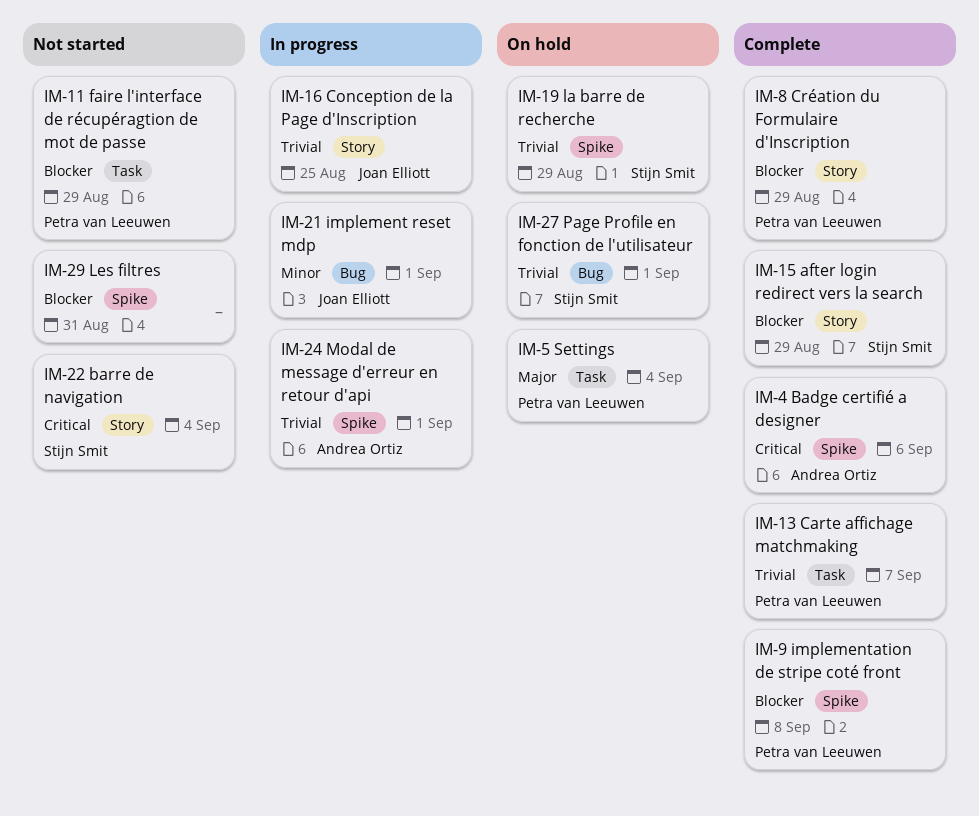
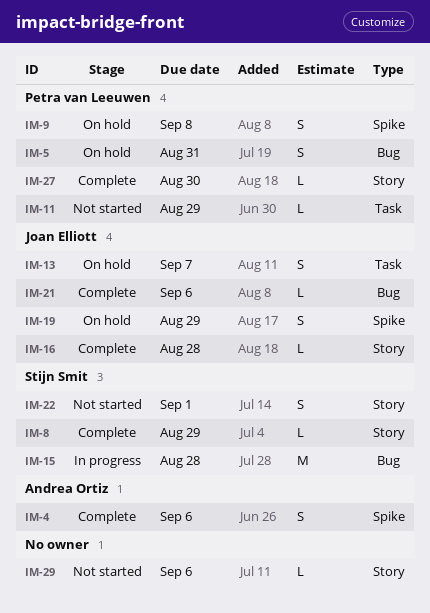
IM-5, label: Task -> Bug
IM-5, due: Sep 4 -> Aug 31
IM-8, owner: Petra van Leeuwen -> Stijn Smit
IM-9, status: Complete -> On hold
IM-13, status: Complete -> On hold
IM-13, owner: Petra van Leeuwen -> Joan Elliott
IM-15, status: Complete -> In progress
IM-15, label: Story -> Bug
IM-15, due: Aug 29 -> Aug 28
IM-16, status: In progress -> Complete
IM-16, due: Aug 25 -> Aug 28
IM-19, owner: Stijn Smit -> Joan Elliott
IM-21, status: In progress -> Complete
IM-21, due: Sep 1 -> Sep 6
IM-22, due: Sep 4 -> Sep 1
IM-24: present -> none
IM-27, status: On hold -> Complete
IM-27, owner: Stijn Smit -> Petra van Leeuwen
IM-27, label: Bug -> Story
IM-27, due: Sep 1 -> Aug 30
IM-29, label: Spike -> Story
IM-29, due: Aug 31 -> Sep 6

